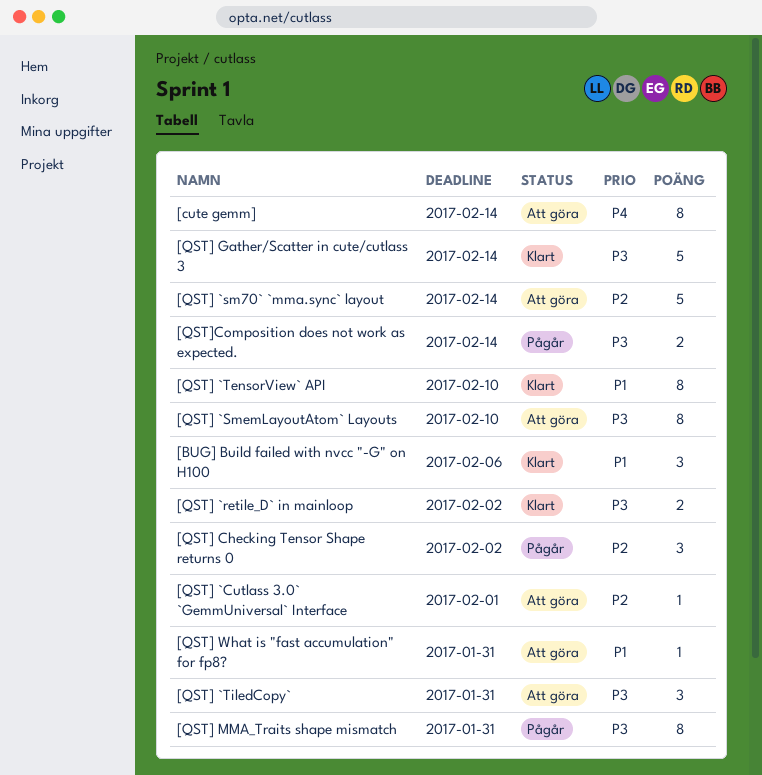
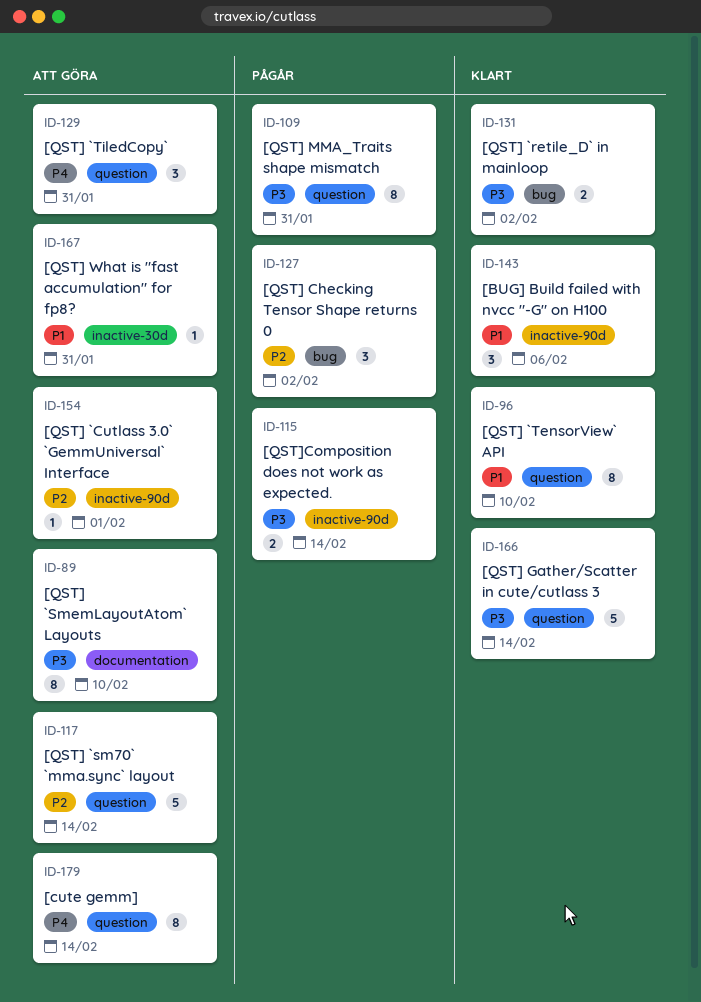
[QST] `TiledCopy`, priority: P3 -> P4

